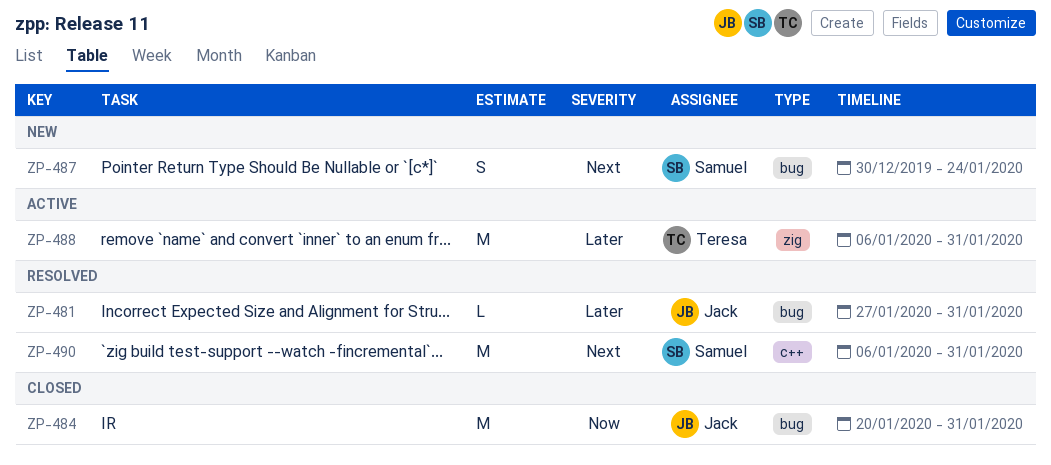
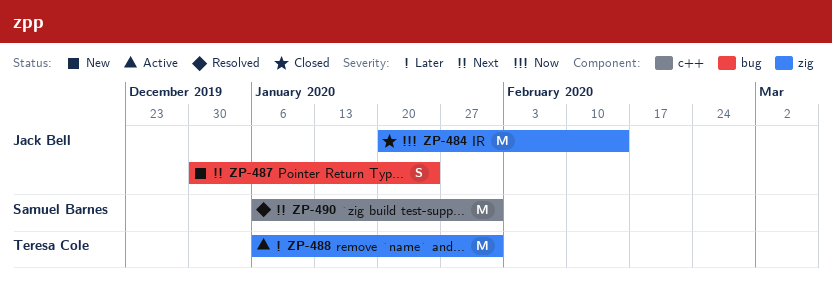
ZP-481: present -> none
ZP-484, label: bug -> zig
ZP-484, due: Jan 31 -> Feb 14
ZP-487, owner: Samuel Barnes -> Jack Bell

